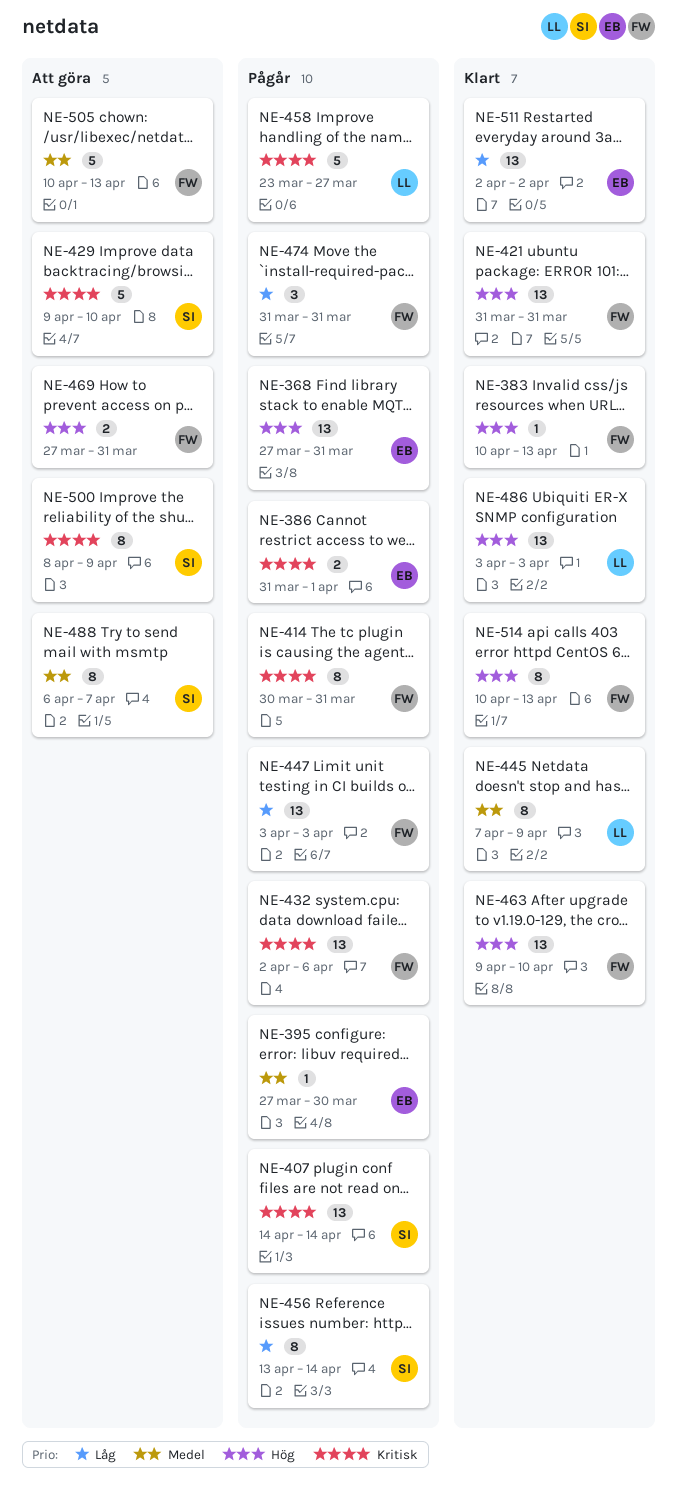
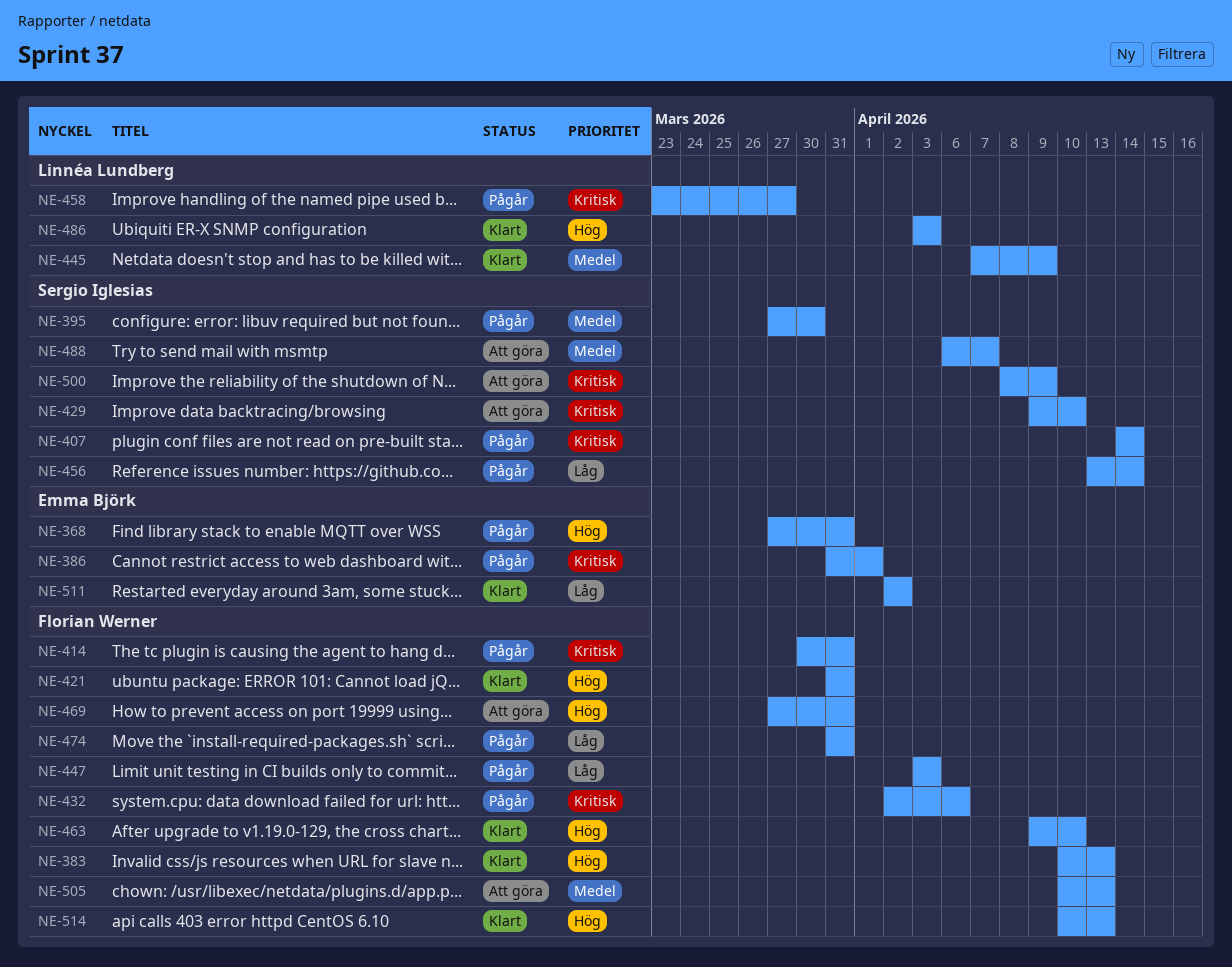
NE-395, owner: Emma Björk -> Sergio Iglesias

